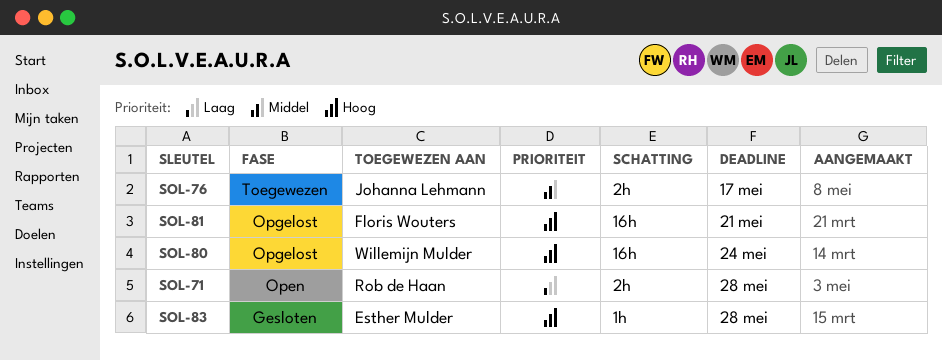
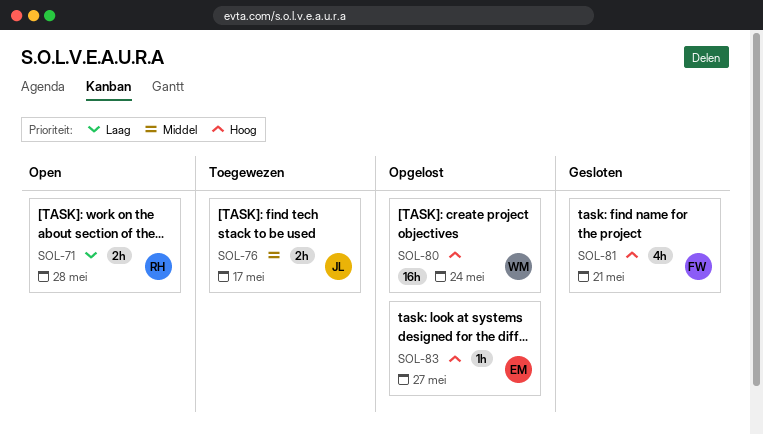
SOL-81, status: Opgelost -> Gesloten
SOL-81, estimate: 16h -> 4h
SOL-83, status: Gesloten -> Opgelost
SOL-83, due: May 28 -> May 27

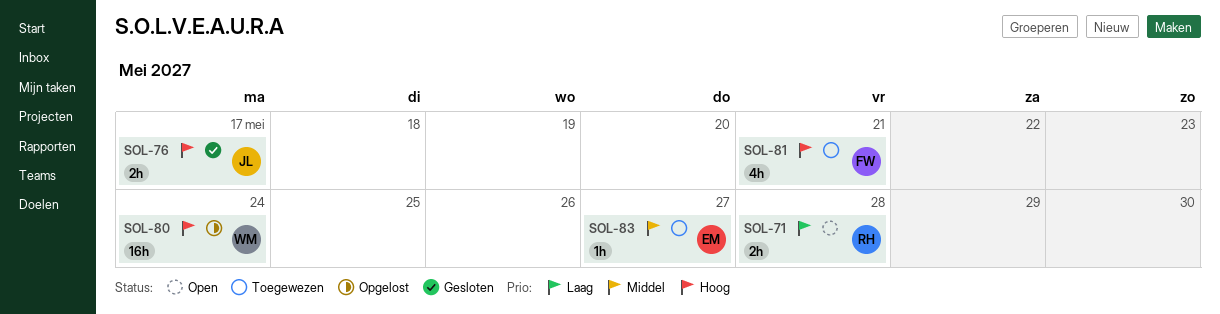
SOL-76, status: Toegewezen -> Gesloten
SOL-76, priority: Middel -> Hoog
SOL-81, status: Gesloten -> Toegewezen
SOL-83, status: Opgelost -> Toegewezen
SOL-83, priority: Hoog -> Middel

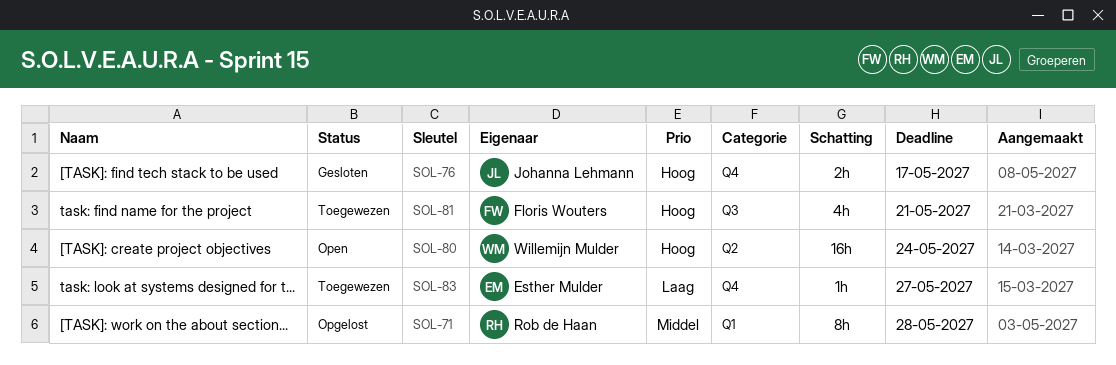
SOL-71, status: Open -> Opgelost
SOL-71, priority: Laag -> Middel
SOL-71, estimate: 2h -> 8h
SOL-80, status: Opgelost -> Open
SOL-83, priority: Middel -> Laag

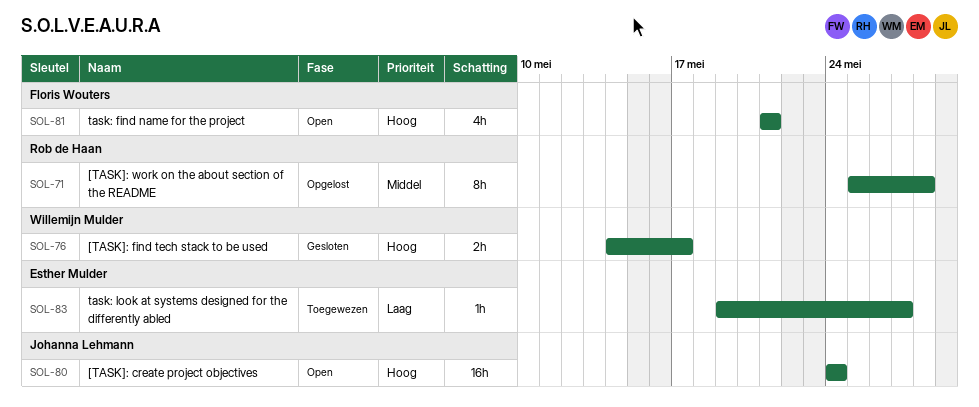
SOL-76, owner: Johanna Lehmann -> Willemijn Mulder
SOL-80, owner: Willemijn Mulder -> Johanna Lehmann
SOL-81, status: Toegewezen -> Open

